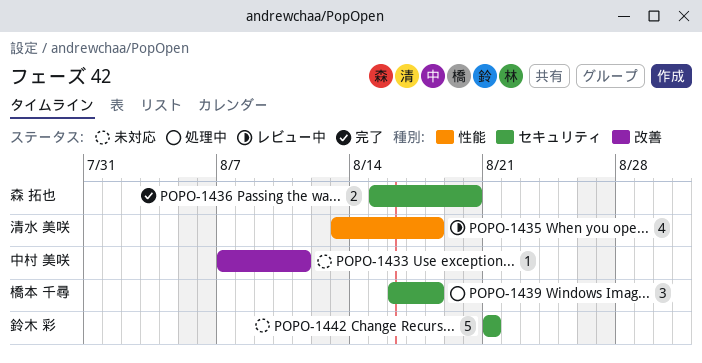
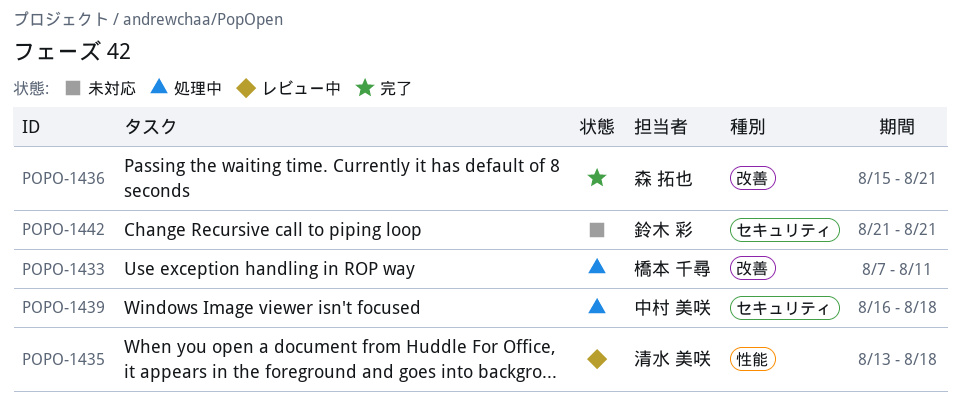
POPO-1433, status: 未対応 -> 処理中
POPO-1433, owner: 中村 美咲 -> 橋本 千尋
POPO-1436, label: セキュリティ -> 改善
POPO-1436, due: Aug 20 -> Aug 21
POPO-1439, owner: 橋本 千尋 -> 中村 美咲

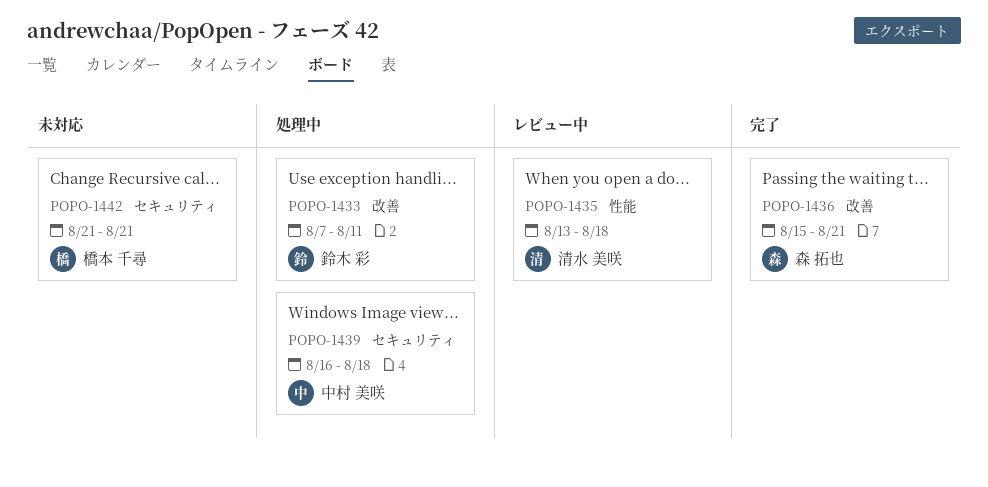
POPO-1433, owner: 橋本 千尋 -> 鈴木 彩
POPO-1442, owner: 鈴木 彩 -> 橋本 千尋

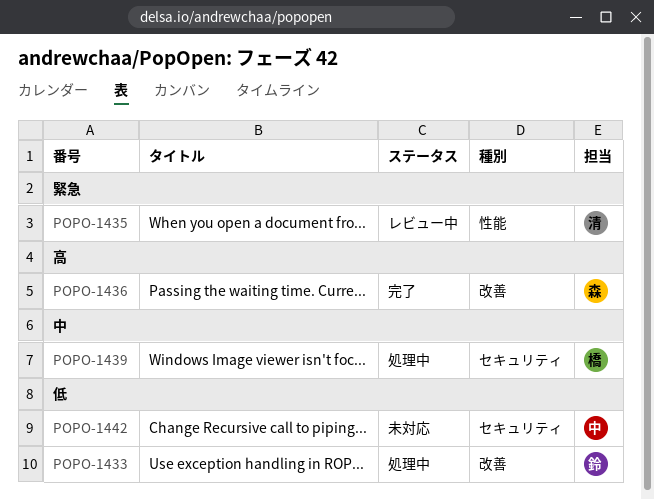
POPO-1439, owner: 中村 美咲 -> 橋本 千尋
POPO-1442, owner: 橋本 千尋 -> 中村 美咲

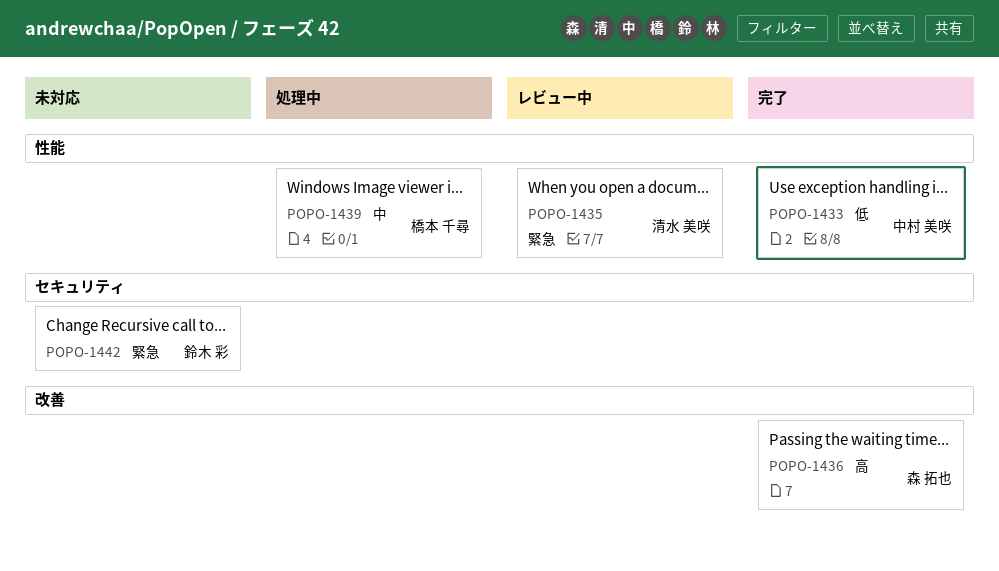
POPO-1433, status: 処理中 -> 完了
POPO-1433, owner: 鈴木 彩 -> 中村 美咲
POPO-1433, label: 改善 -> 性能
POPO-1439, label: セキュリティ -> 性能
POPO-1442, owner: 中村 美咲 -> 鈴木 彩
POPO-1442, priority: 低 -> 緊急

